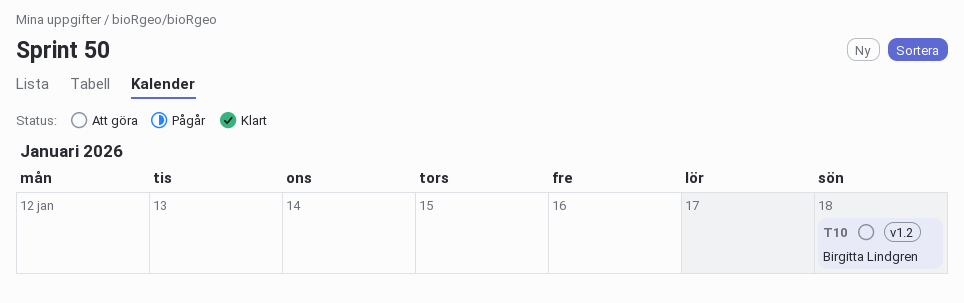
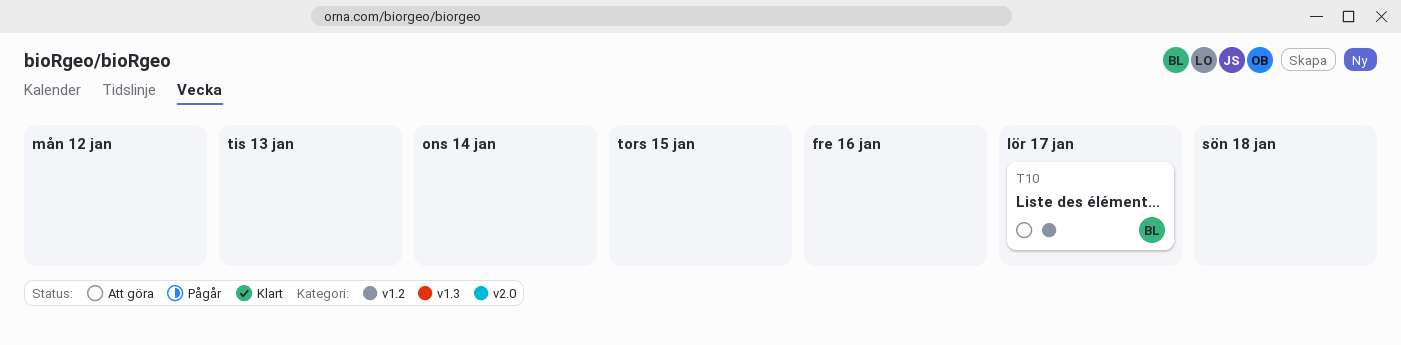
T10, due: Jan 18 -> Jan 17

